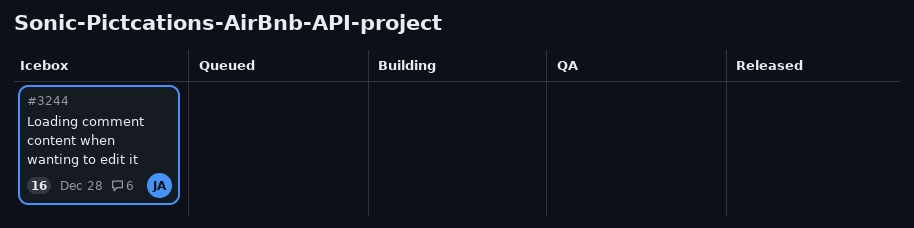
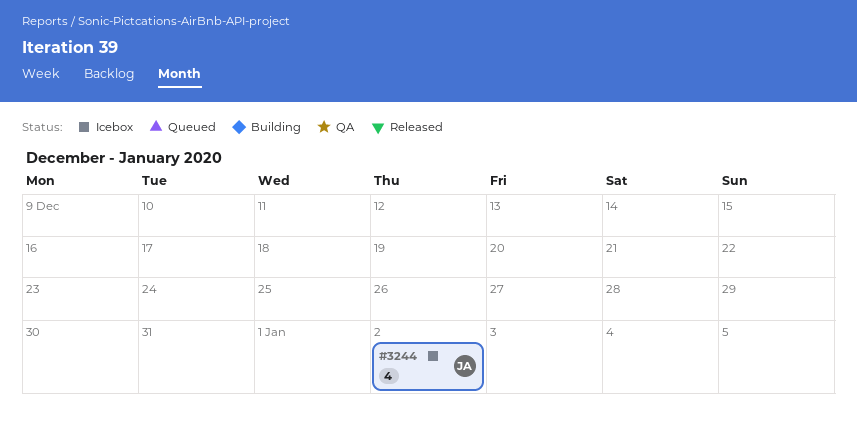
#3244, estimate: 16 -> 4
#3244, due: Dec 28 -> Jan 2

